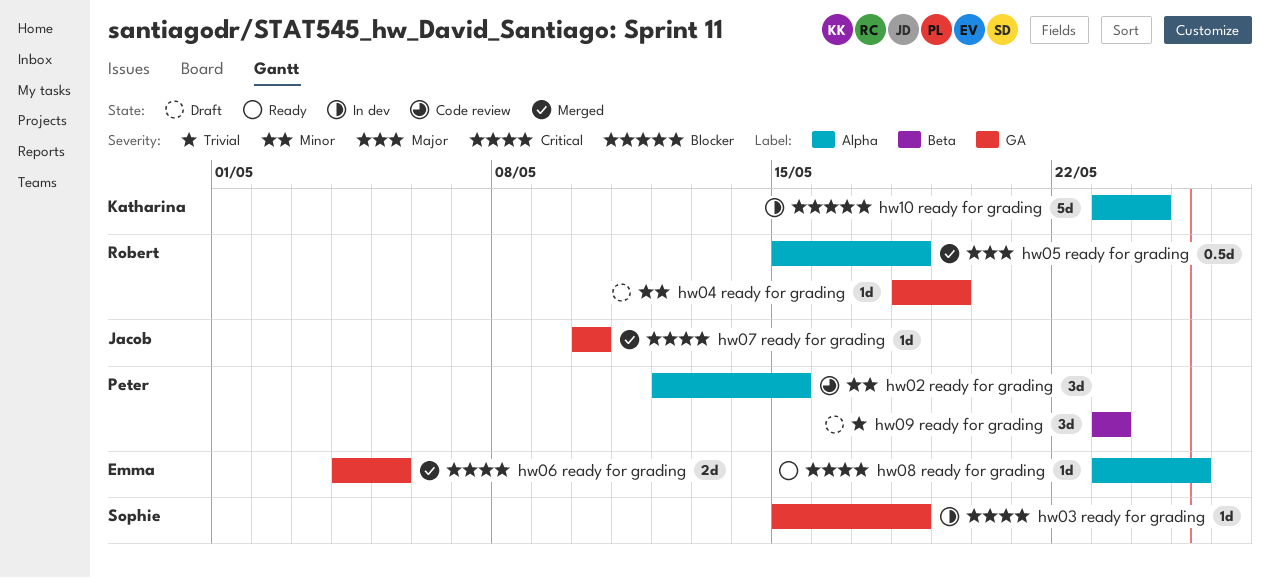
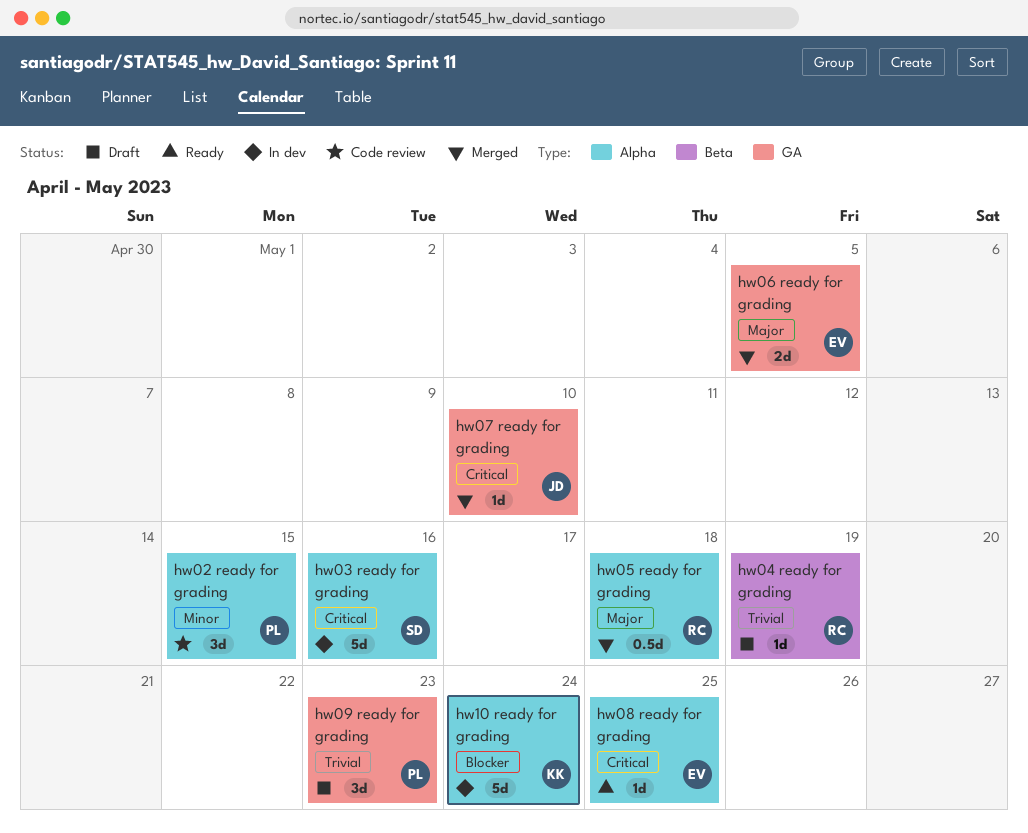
hw03 ready for grading, label: GA -> Alpha
hw03 ready for grading, estimate: 1d -> 5d
hw03 ready for grading, due: May 18 -> May 16
hw04 ready for grading, priority: Minor -> Trivial
hw04 ready for grading, label: GA -> Beta
hw06 ready for grading, priority: Critical -> Major
hw09 ready for grading, label: Beta -> GA

